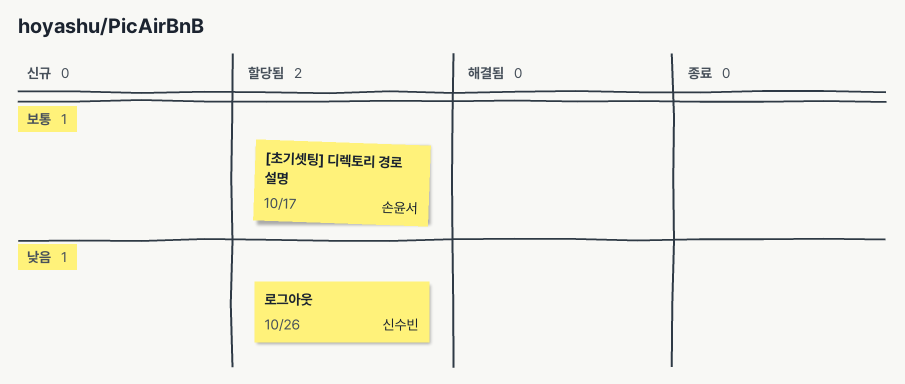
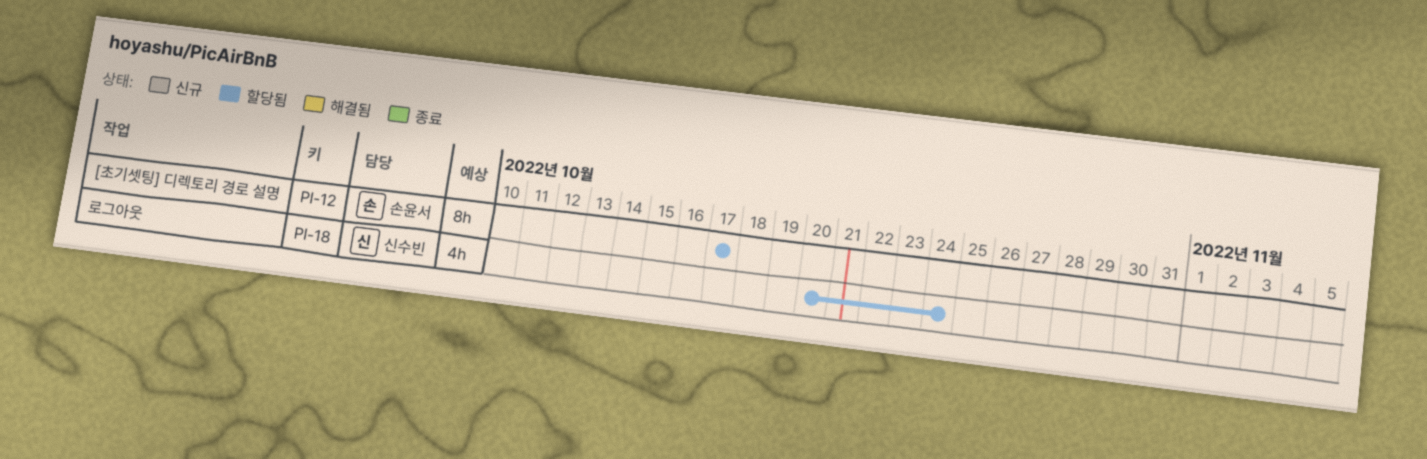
로그아웃, due: Oct 26 -> Oct 24

